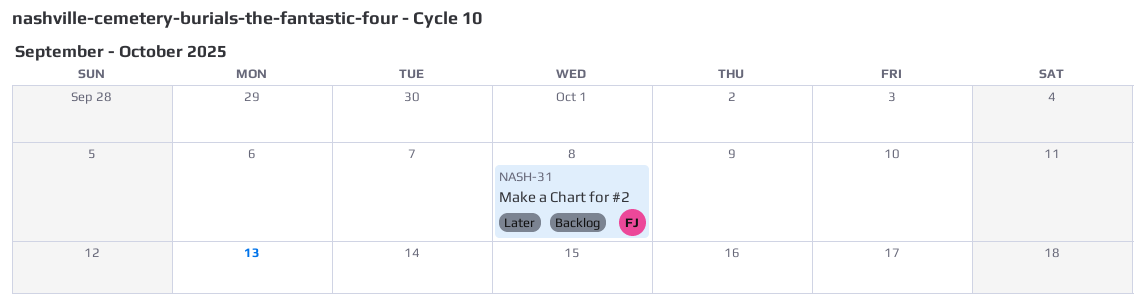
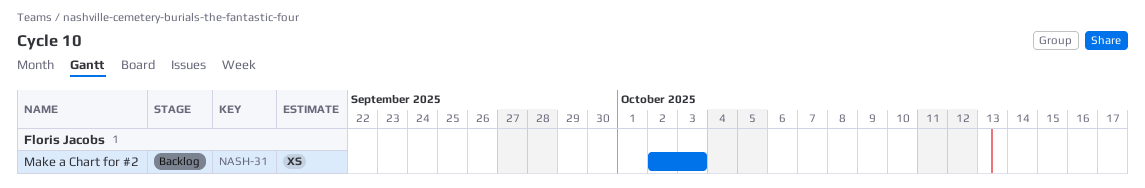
NASH-31, due: Oct 8 -> Oct 3

